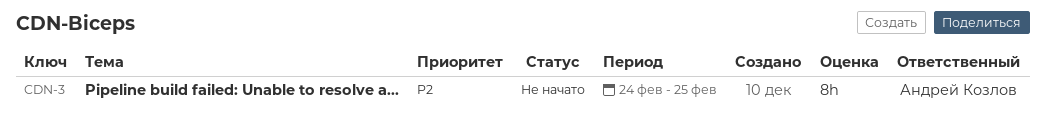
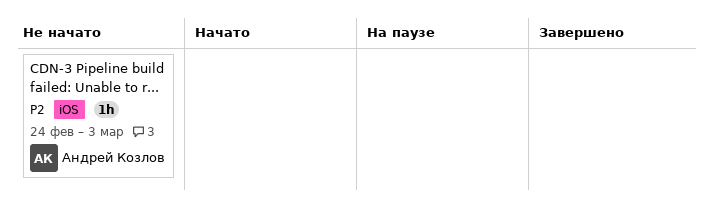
CDN-3, estimate: 8h -> 1h
CDN-3, due: Feb 25 -> Mar 3

